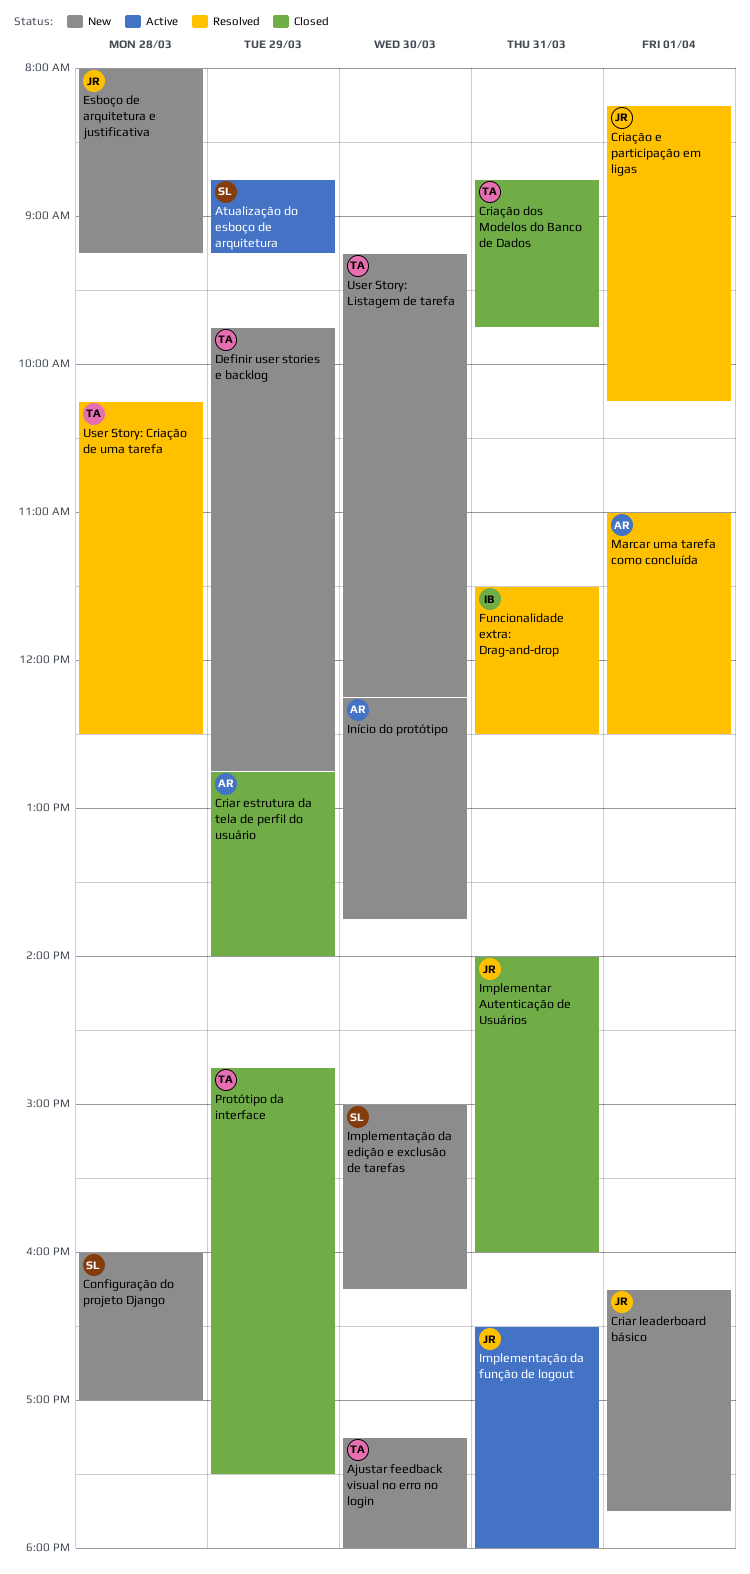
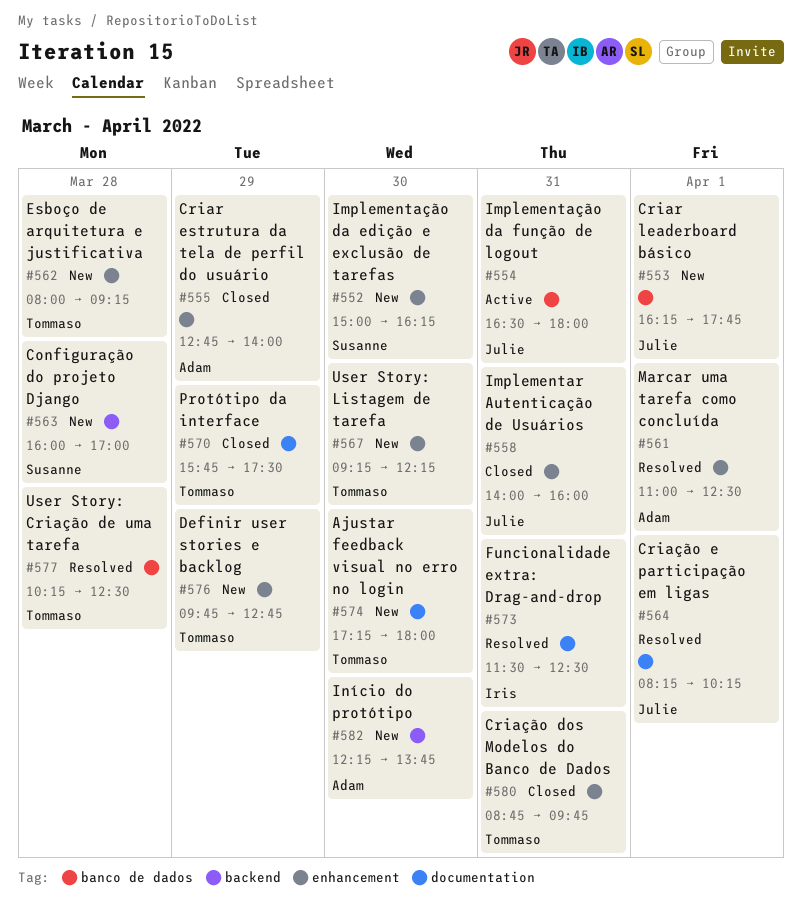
Atualização do esboço de arquitetura: present -> none
Esboço de arquitetura e justificativa, owner: Julie -> Tommaso
Protótipo da interface, begins: 14:45 -> 15:45

